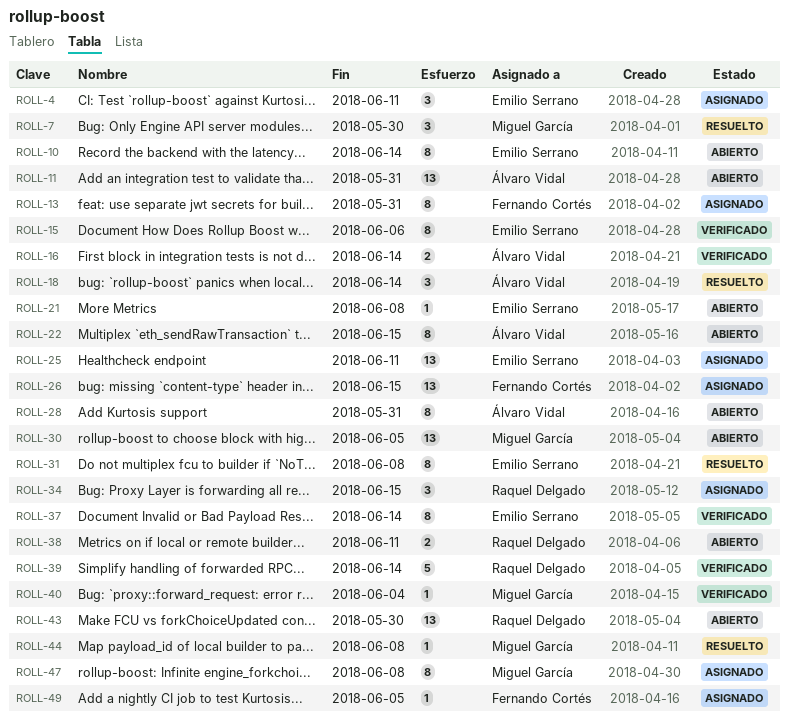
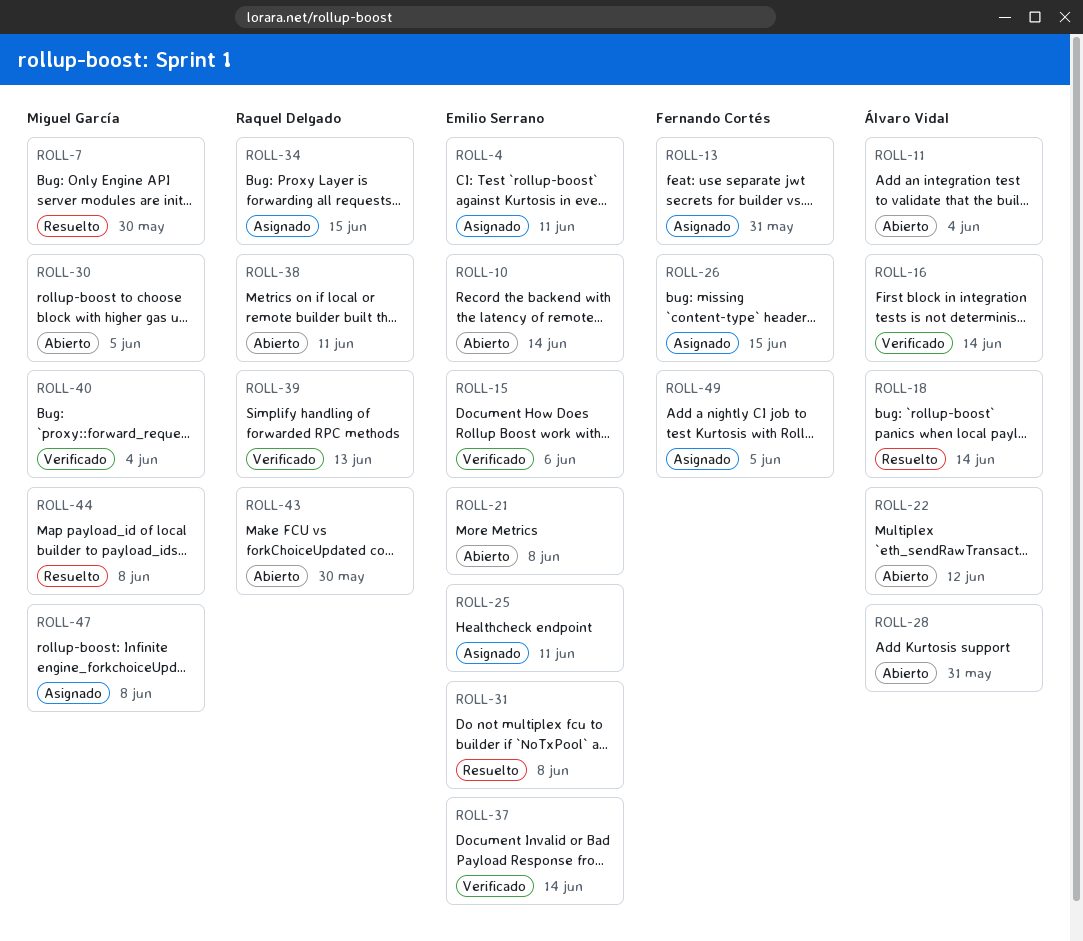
ROLL-11, due: May 31 -> Jun 4
ROLL-22, due: Jun 15 -> Jun 12
ROLL-39, due: Jun 14 -> Jun 13

